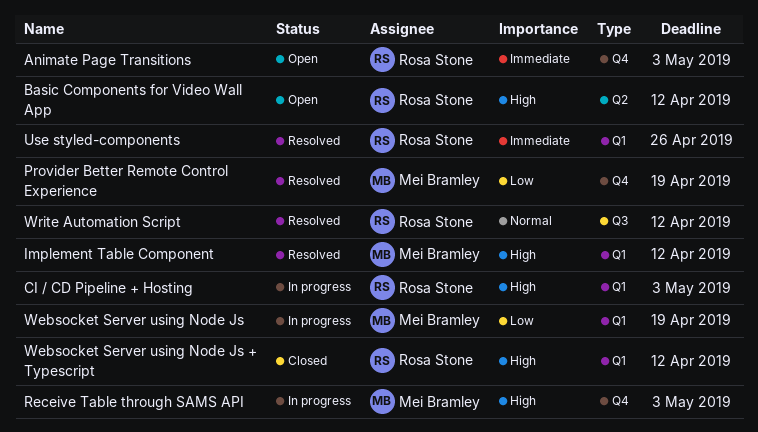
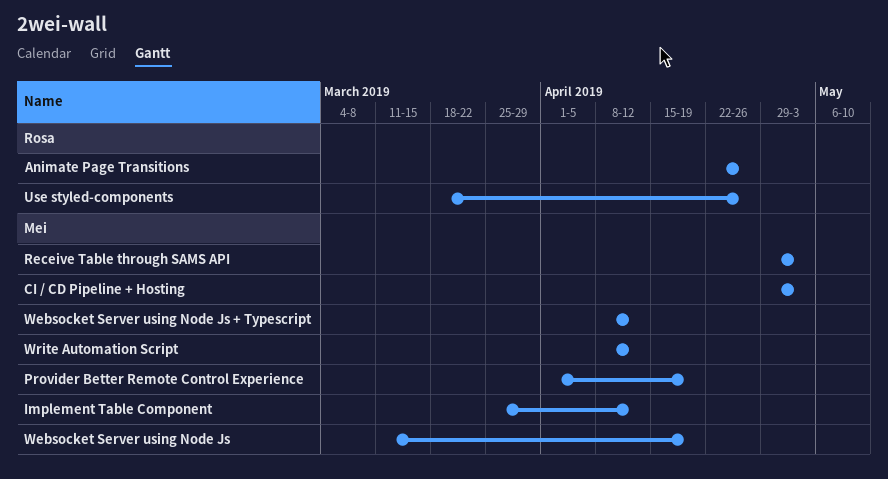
Animate Page Transitions, due: May 3 -> Apr 26
Basic Components for Video Wall App: present -> none
CI / CD Pipeline + Hosting, owner: Rosa Stone -> Mei Bramley
Websocket Server using Node Js + Typescript, owner: Rosa Stone -> Mei Bramley
Write Automation Script, owner: Rosa Stone -> Mei Bramley

